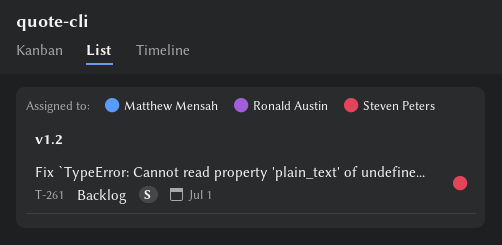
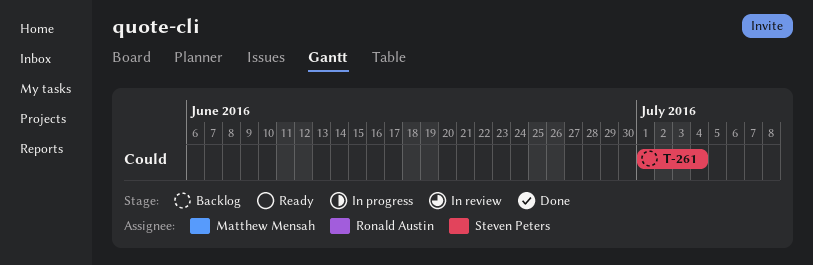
T-261, due: Jul 1 -> Jul 4

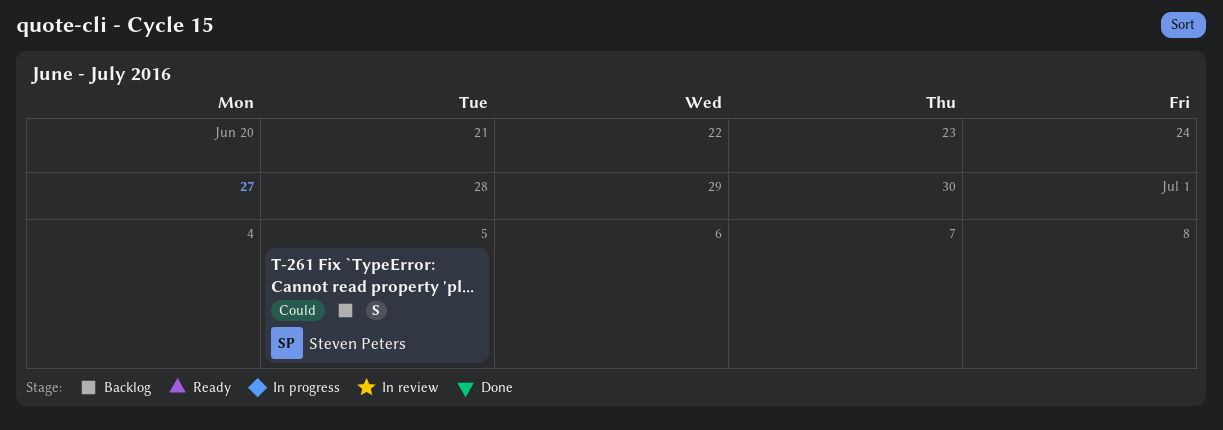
T-261, due: Jul 4 -> Jul 5

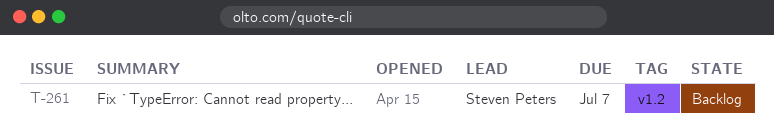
T-261, due: Jul 5 -> Jul 7

